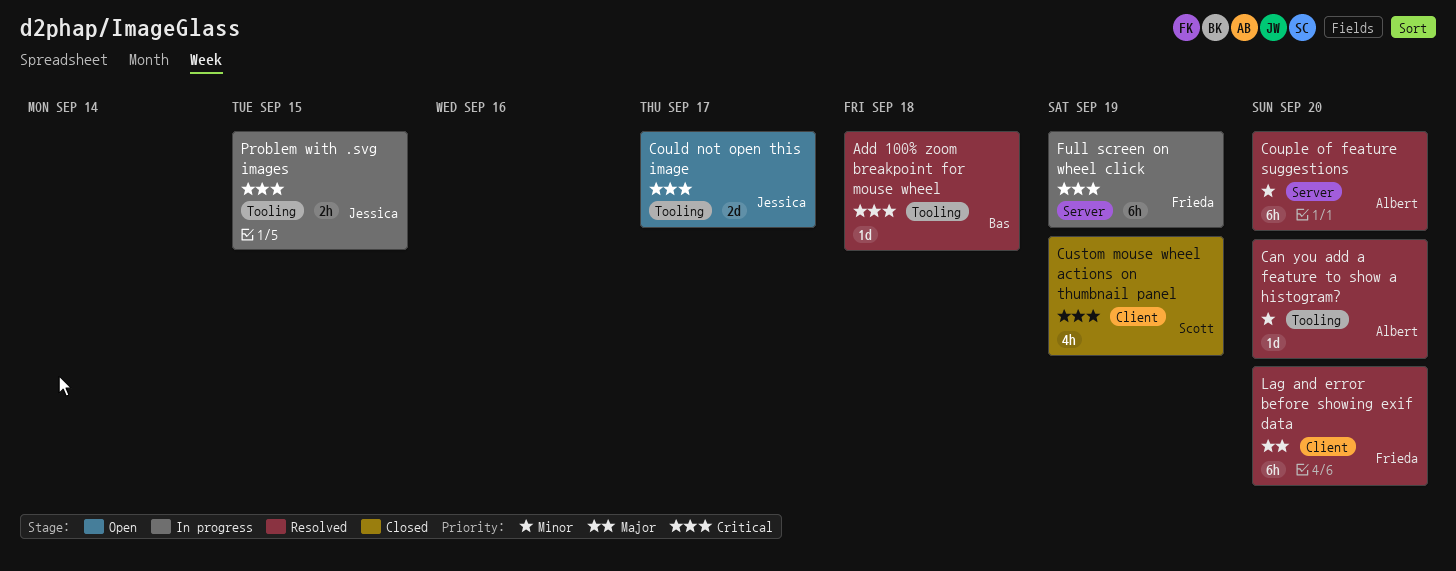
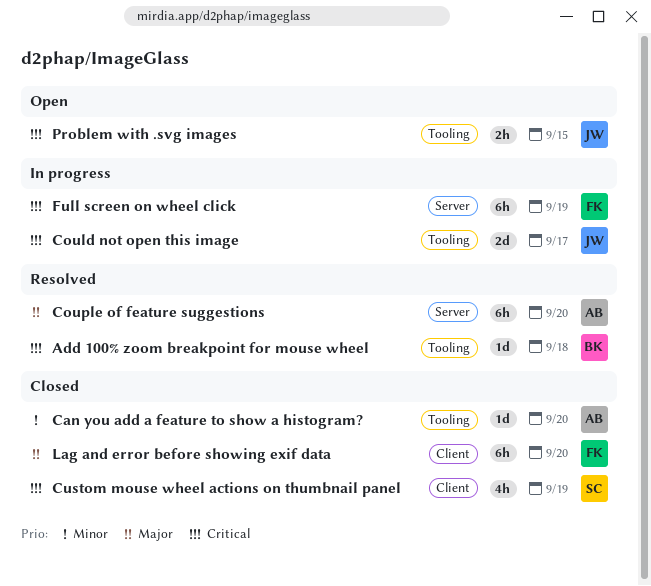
Can you add a feature to show a histogram?, status: Resolved -> Closed
Could not open this image, status: Open -> In progress
Couple of feature suggestions, priority: Minor -> Major
Lag and error before showing exif data, status: Resolved -> Closed
Problem with .svg images, status: In progress -> Open

